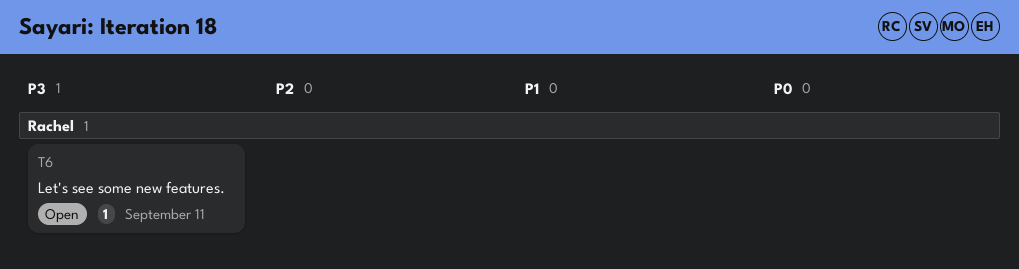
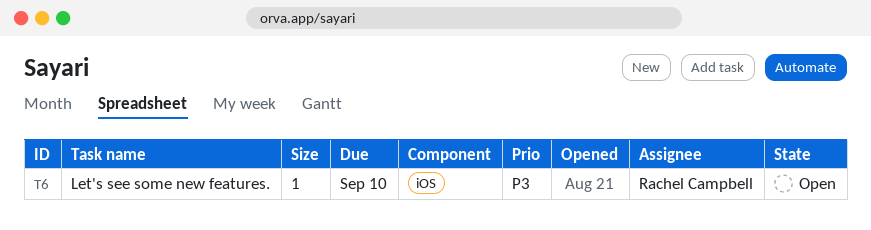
T6, due: Sep 11 -> Sep 10

